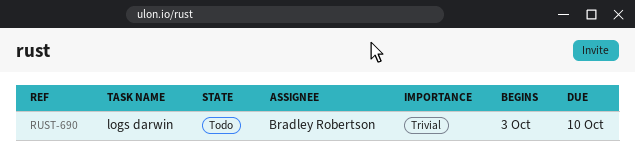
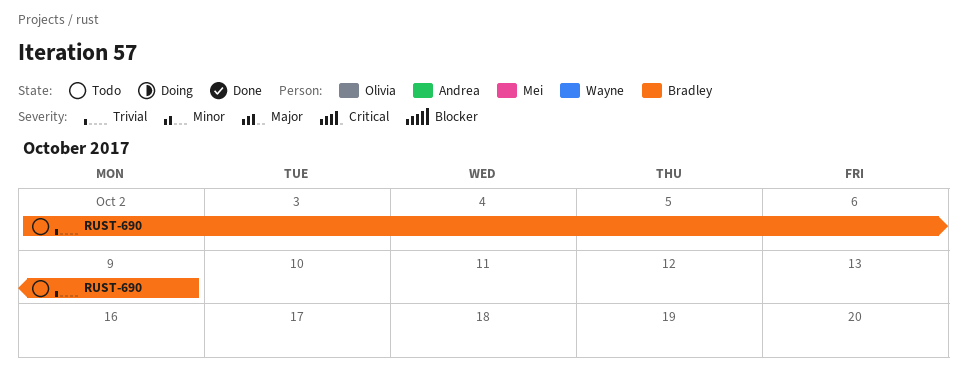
RUST-690, start: Oct 3 -> Oct 2
RUST-690, due: Oct 10 -> Oct 9

